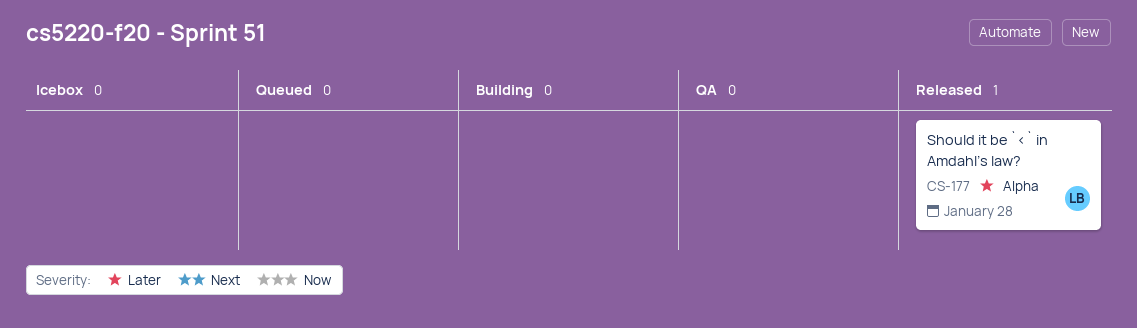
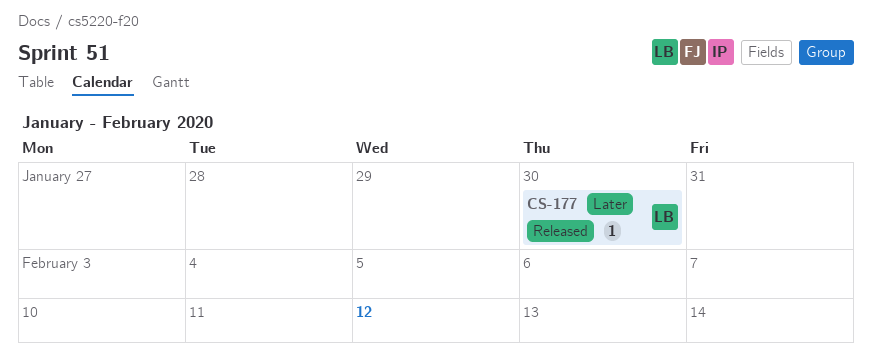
CS-177, due: Jan 28 -> Jan 30

